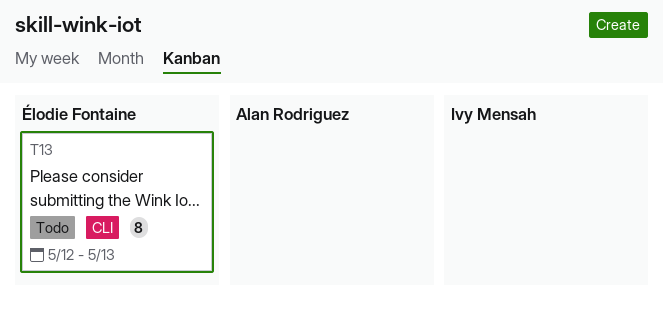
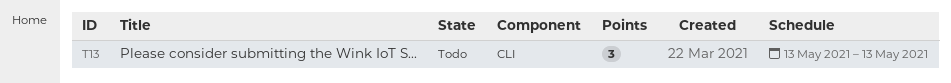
T13, estimate: 8 -> 3
T13, start: May 12 -> May 13

